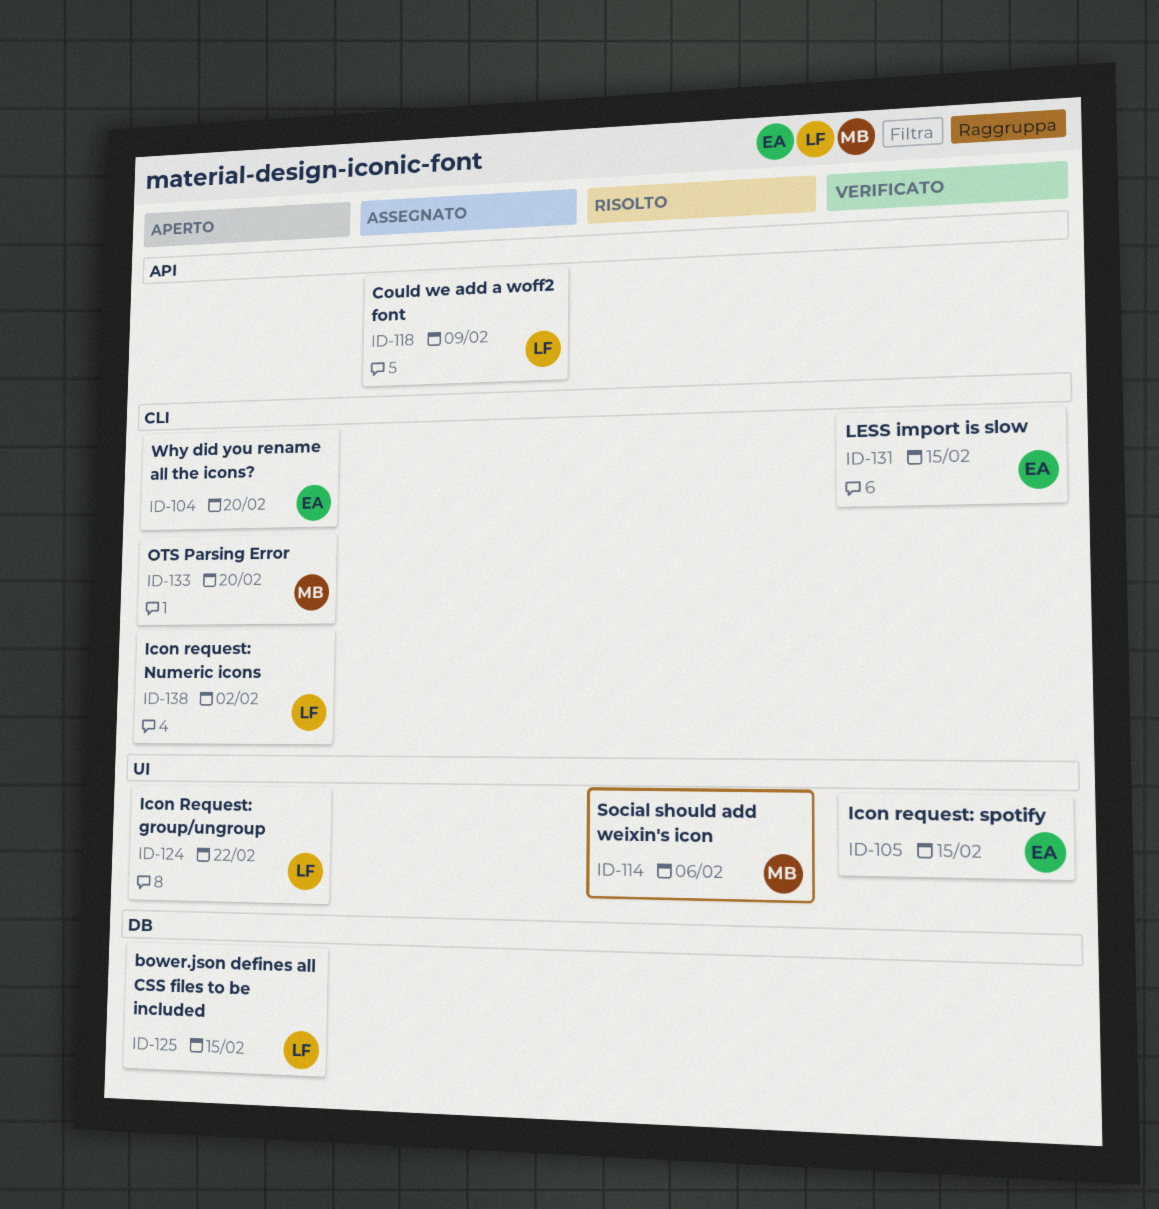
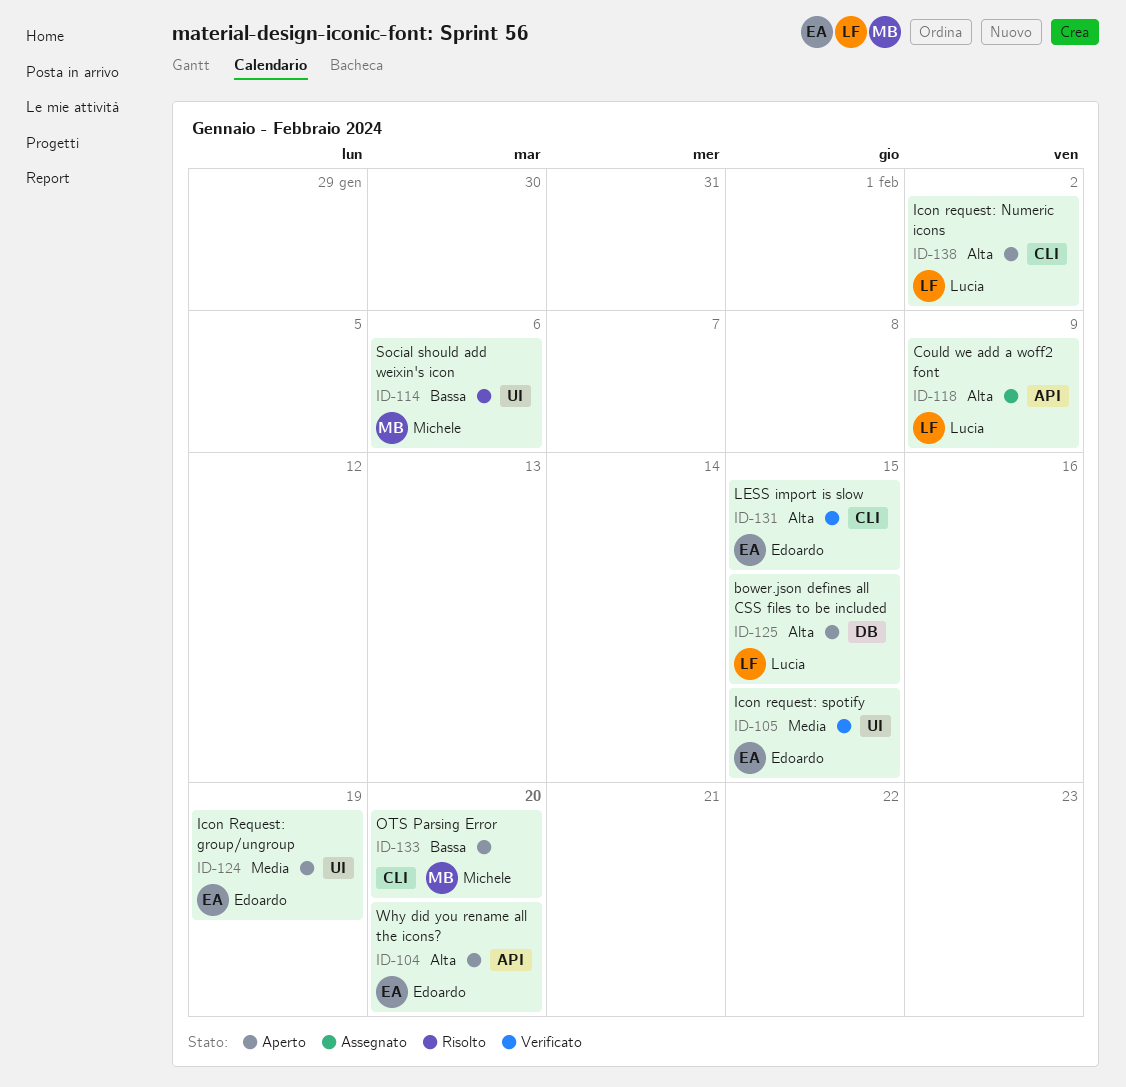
ID-104, label: CLI -> API
ID-124, owner: Lucia -> Edoardo
ID-124, due: Feb 22 -> Feb 19

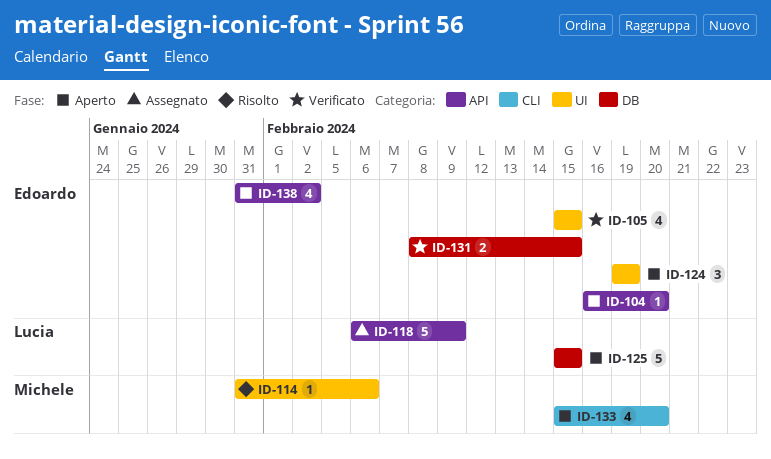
ID-131, label: CLI -> DB
ID-138, owner: Lucia -> Edoardo
ID-138, label: CLI -> API

